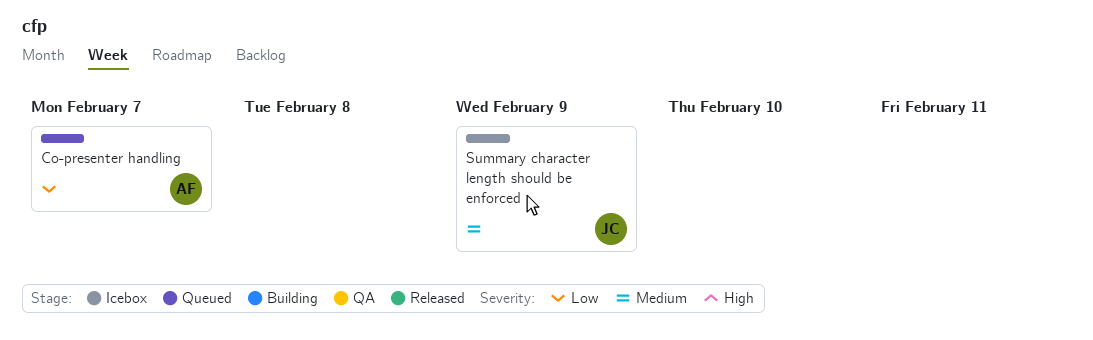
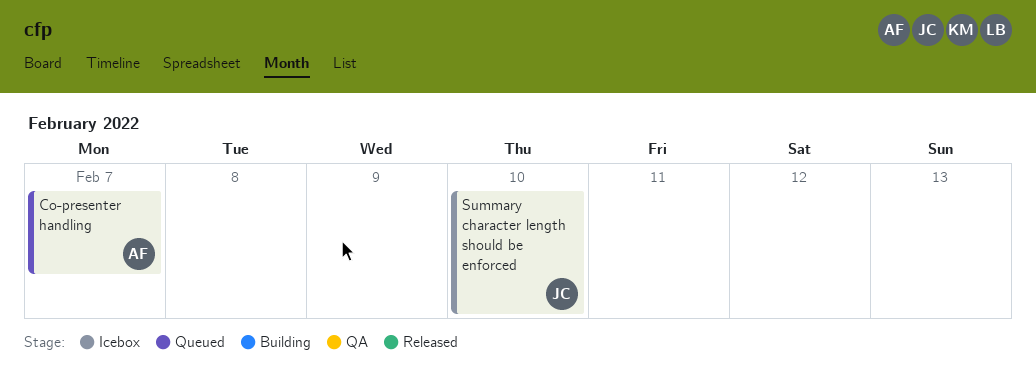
Summary character length should be enforced, due: Feb 9 -> Feb 10

